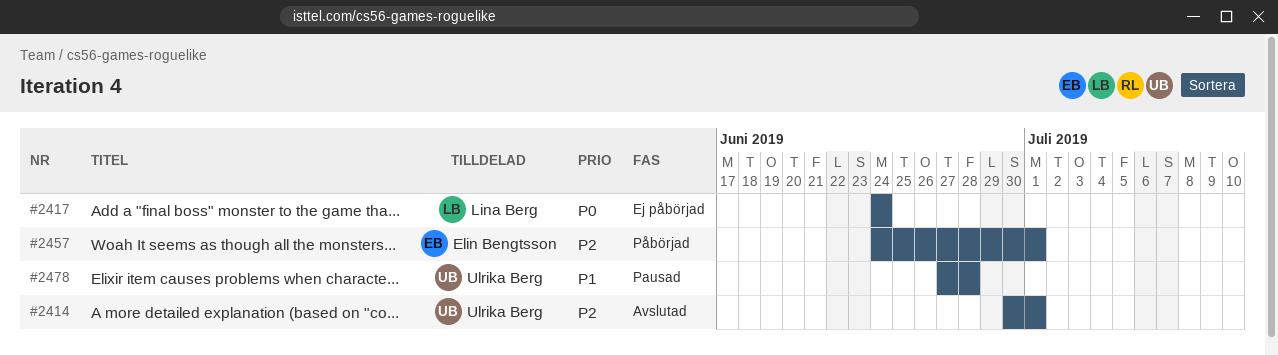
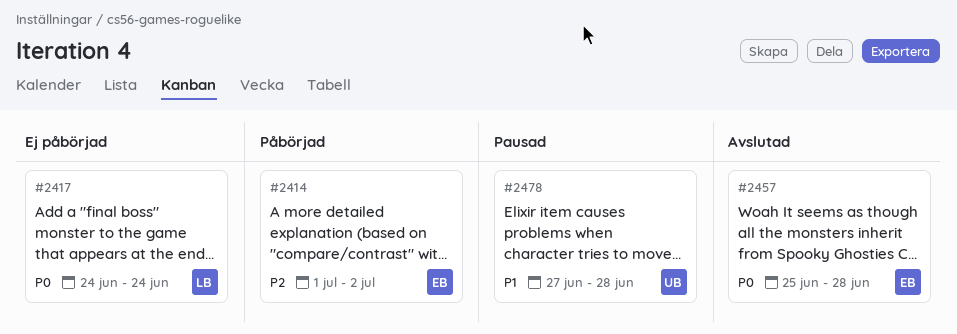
#2414, status: Avslutad -> Påbörjad
#2414, owner: Ulrika Berg -> Elin Bengtsson
#2414, start: Jun 30 -> Jul 1
#2414, due: Jul 1 -> Jul 2
#2457, status: Påbörjad -> Avslutad
#2457, priority: P2 -> P0
#2457, start: Jun 24 -> Jun 25
#2457, due: Jul 1 -> Jun 28

